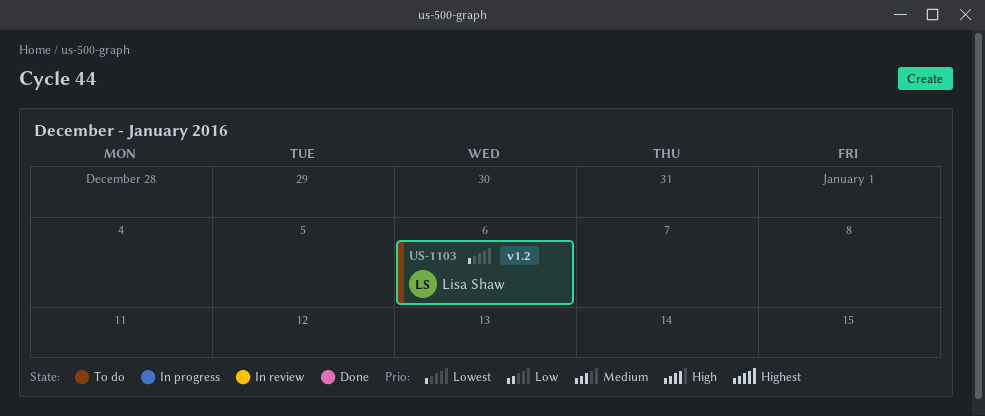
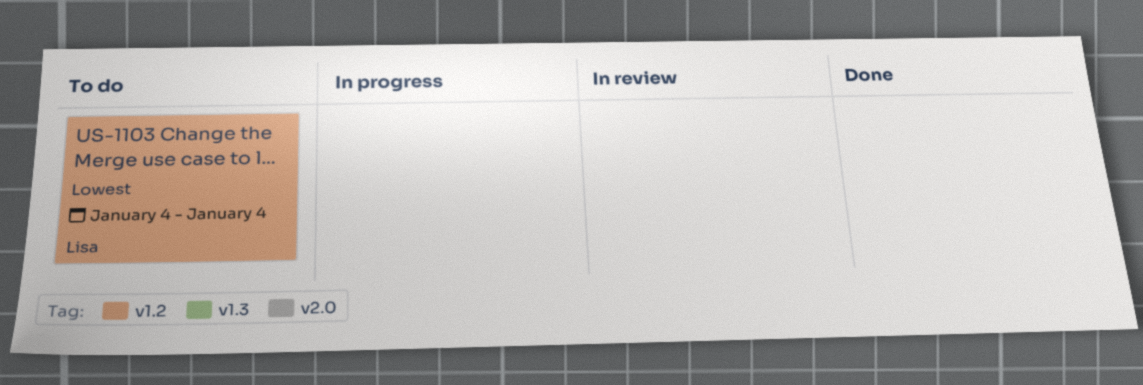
US-1103, due: Jan 6 -> Jan 4

